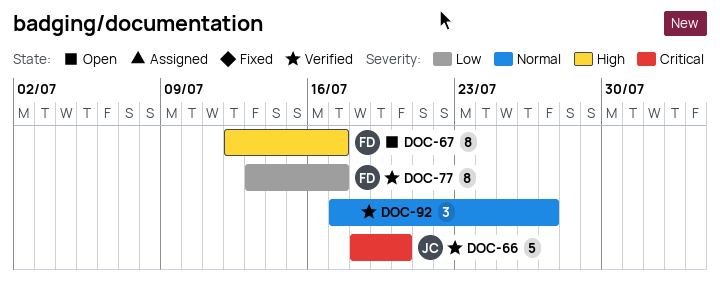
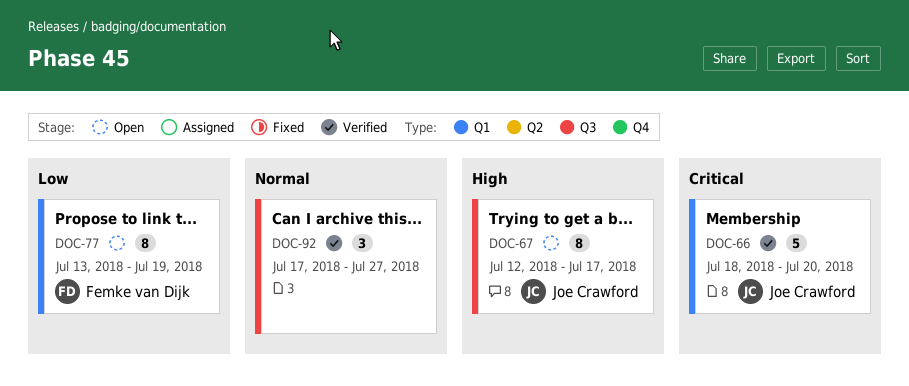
DOC-67, owner: Femke van Dijk -> Joe Crawford
DOC-77, status: Verified -> Open
DOC-77, due: Jul 17 -> Jul 19

